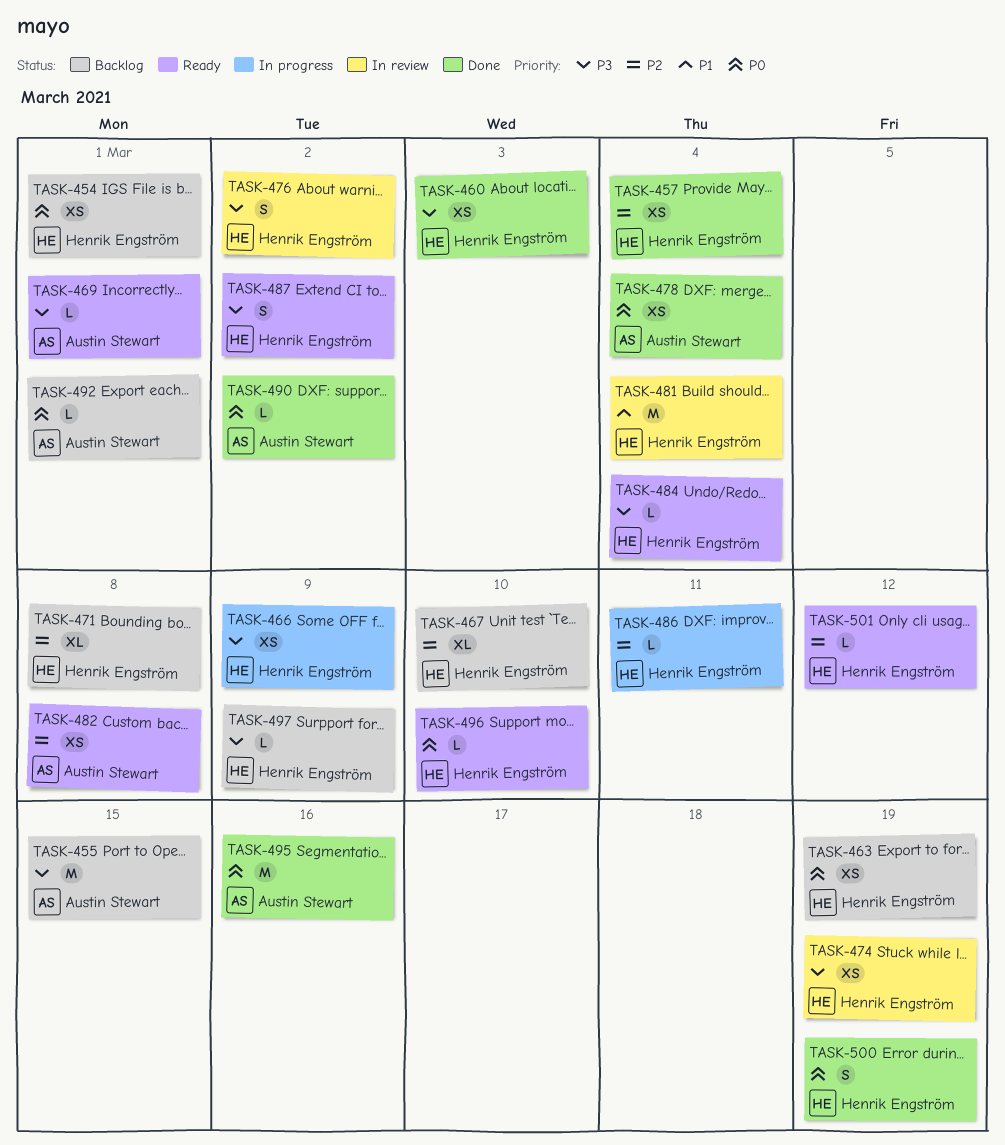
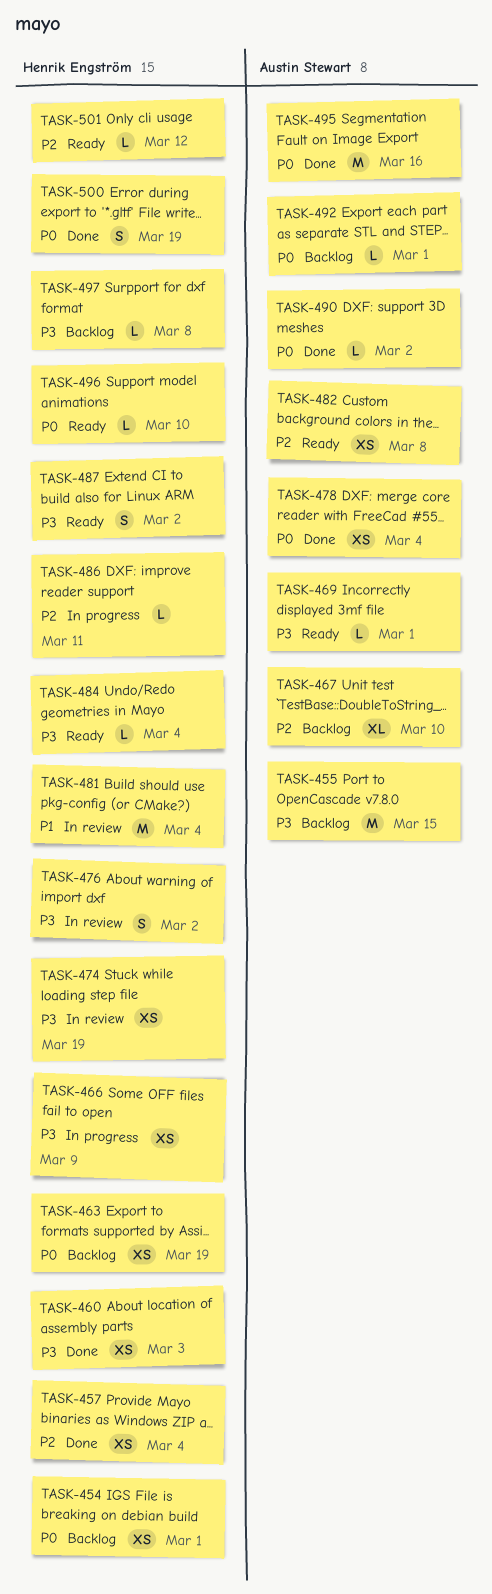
TASK-467, owner: Henrik Engström -> Austin Stewart
TASK-471: present -> none
TASK-497, due: Mar 9 -> Mar 8

